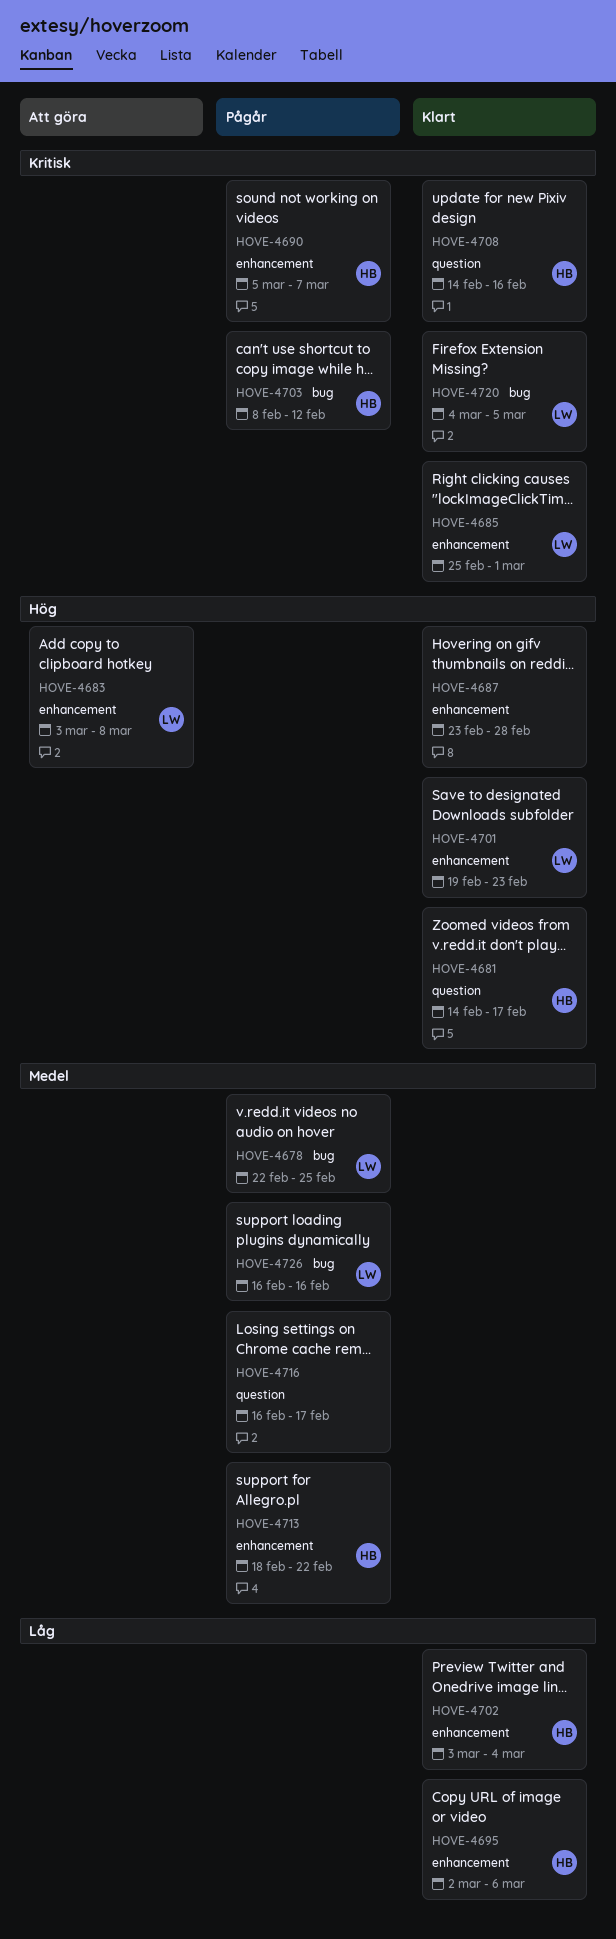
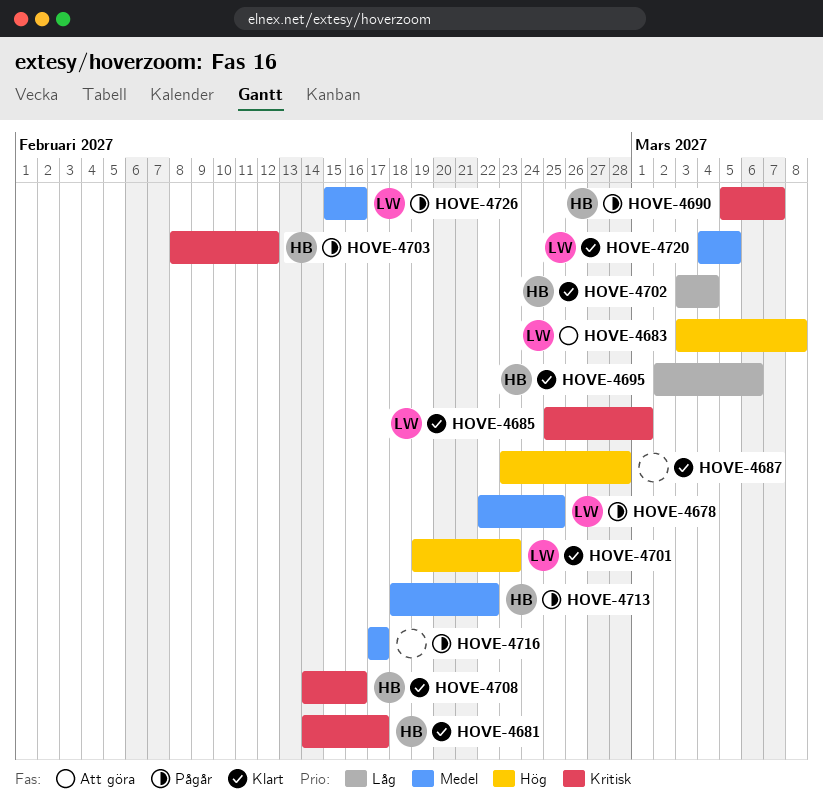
HOVE-4681, priority: Hög -> Kritisk
HOVE-4716, start: Feb 16 -> Feb 17
HOVE-4720, priority: Kritisk -> Medel
HOVE-4726, start: Feb 16 -> Feb 15

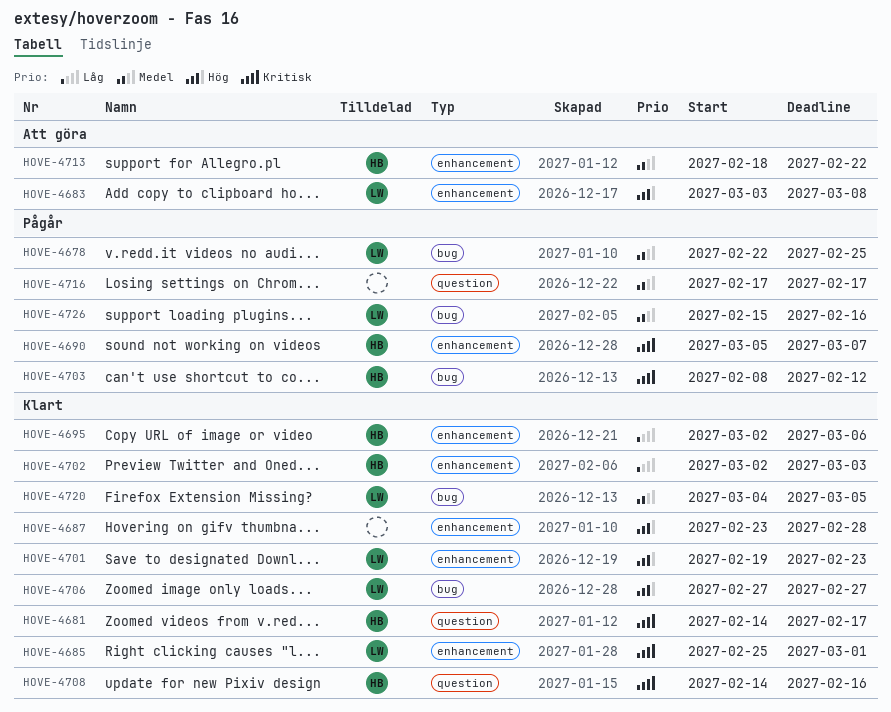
HOVE-4702, start: Mar 3 -> Mar 2
HOVE-4702, due: Mar 4 -> Mar 3
HOVE-4706: none -> present
HOVE-4713, status: Pågår -> Att göra

